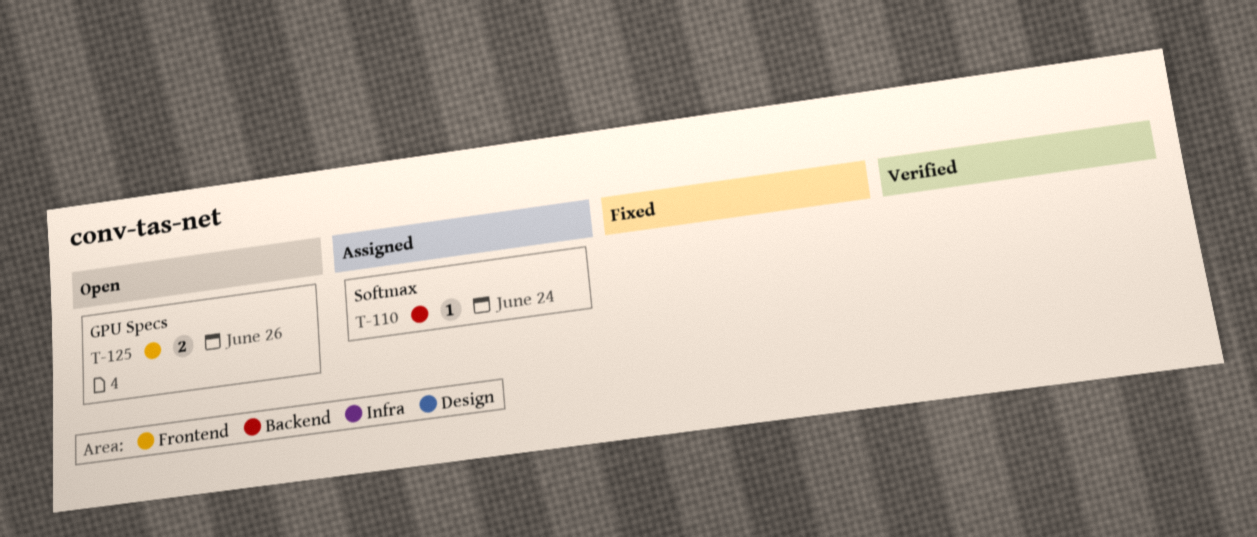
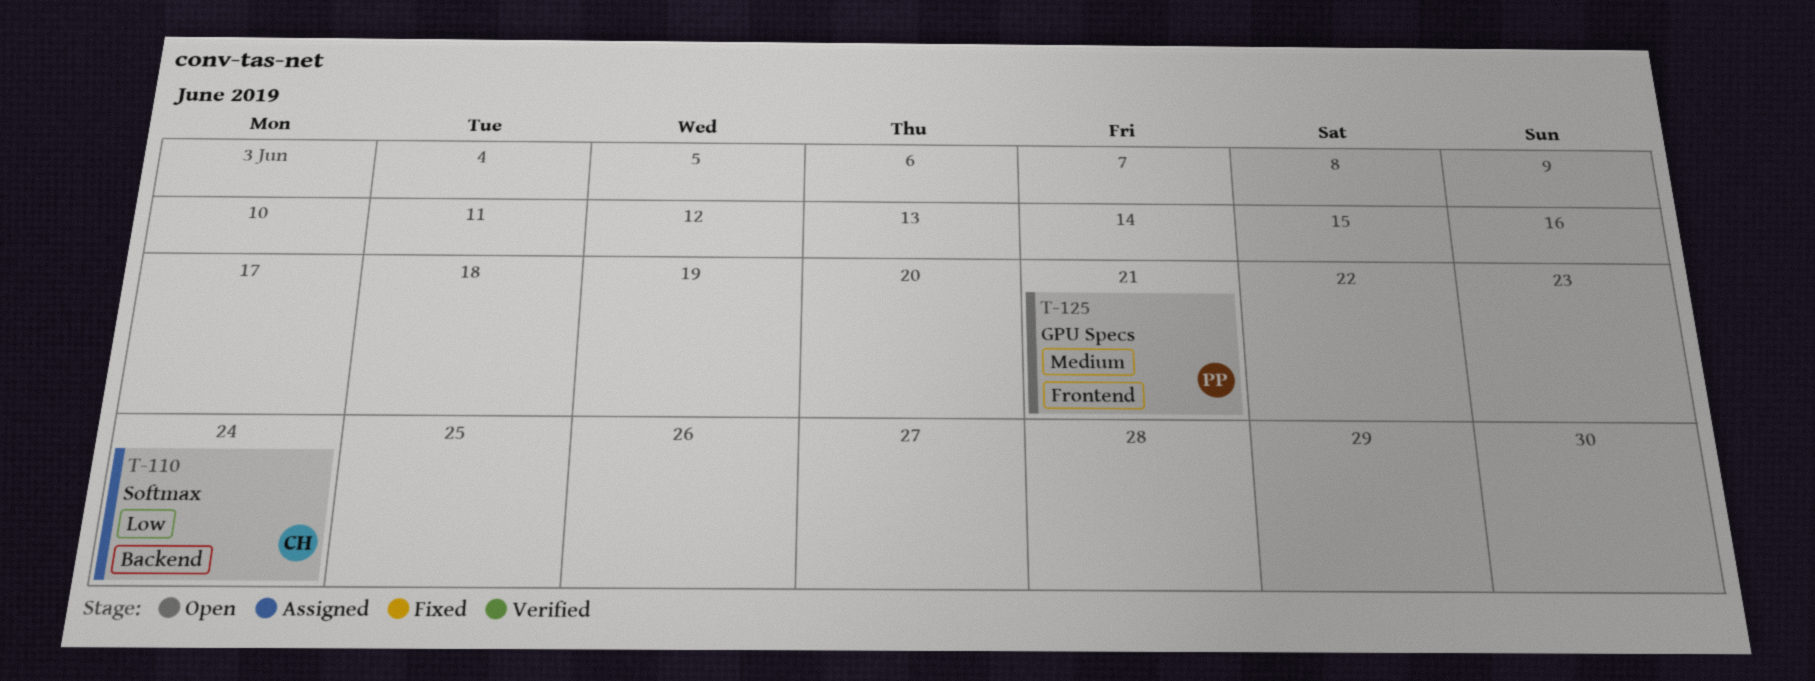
T-125, due: Jun 26 -> Jun 21

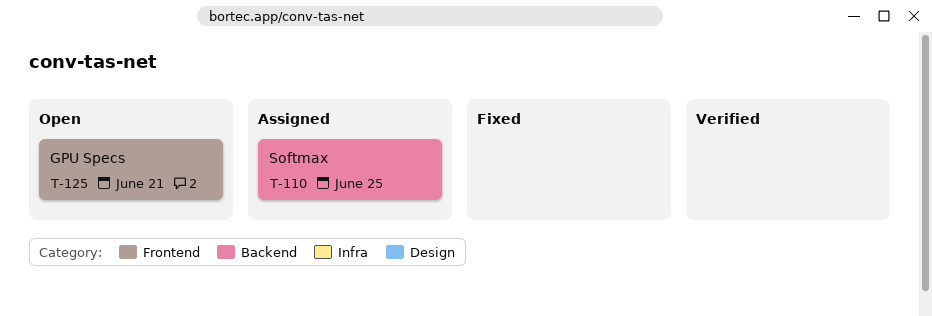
T-110, due: Jun 24 -> Jun 25

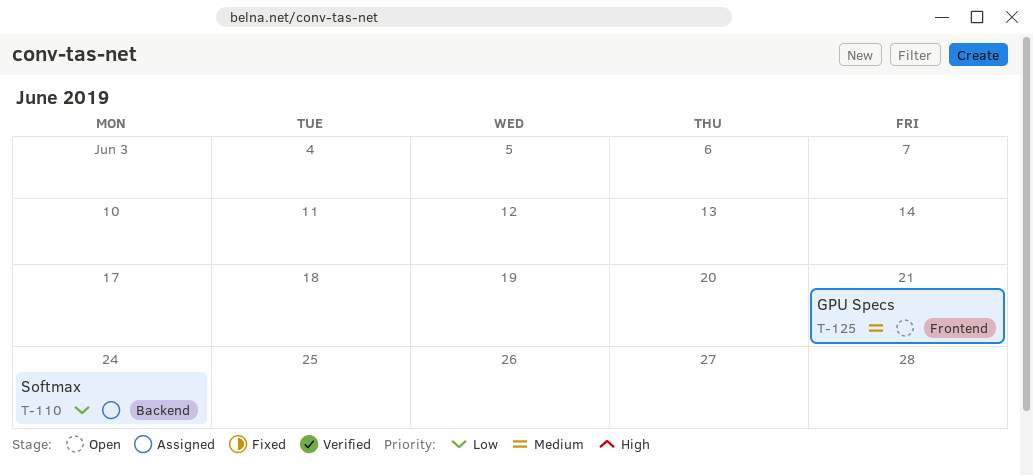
T-110, due: Jun 25 -> Jun 24

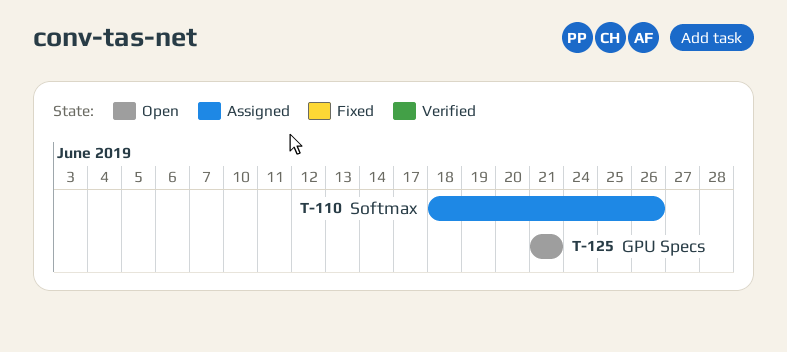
T-110, due: Jun 24 -> Jun 26

